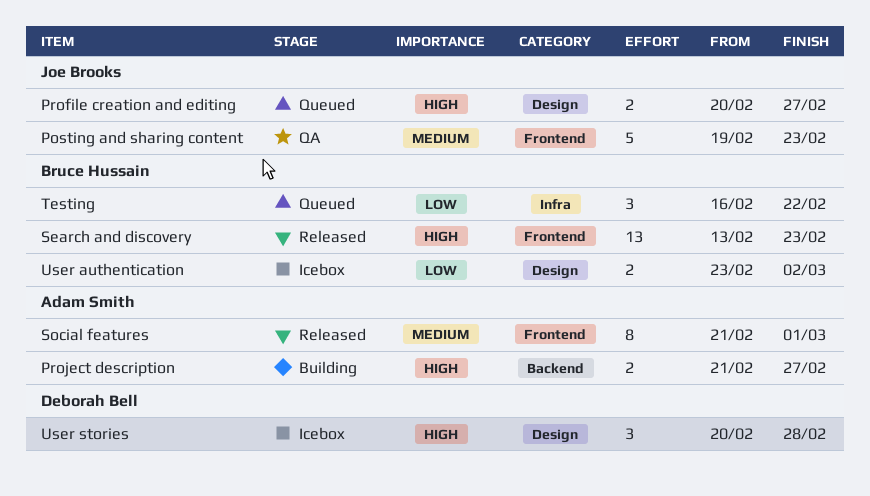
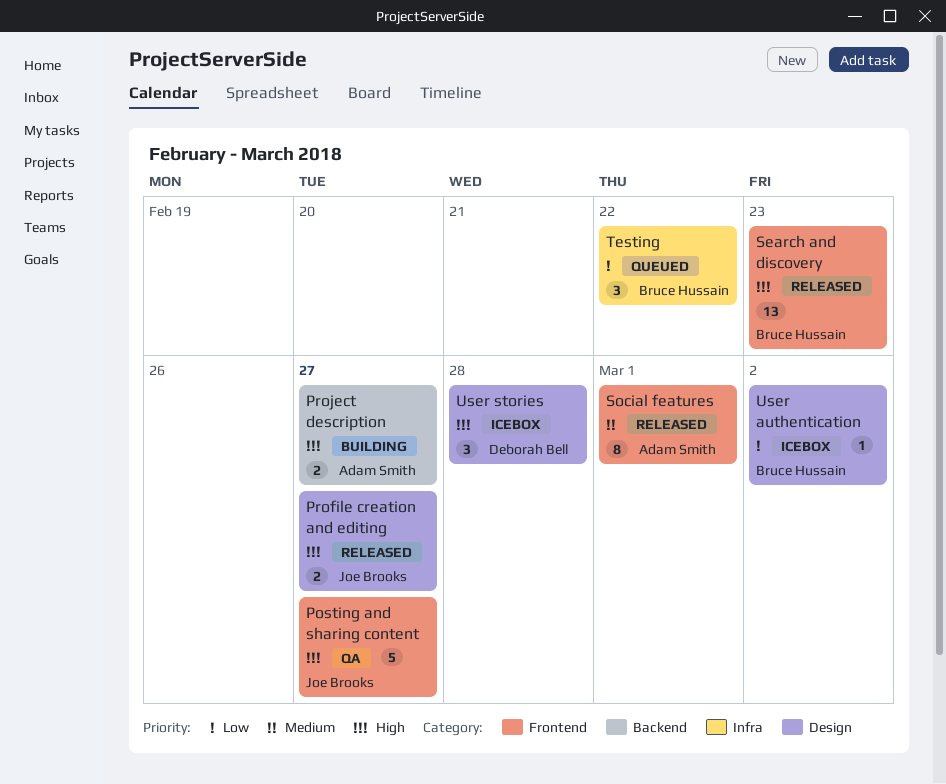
Posting and sharing content, priority: Medium -> High
Posting and sharing content, due: Feb 23 -> Feb 27
Profile creation and editing, status: Queued -> Released
User authentication, estimate: 2 -> 1

